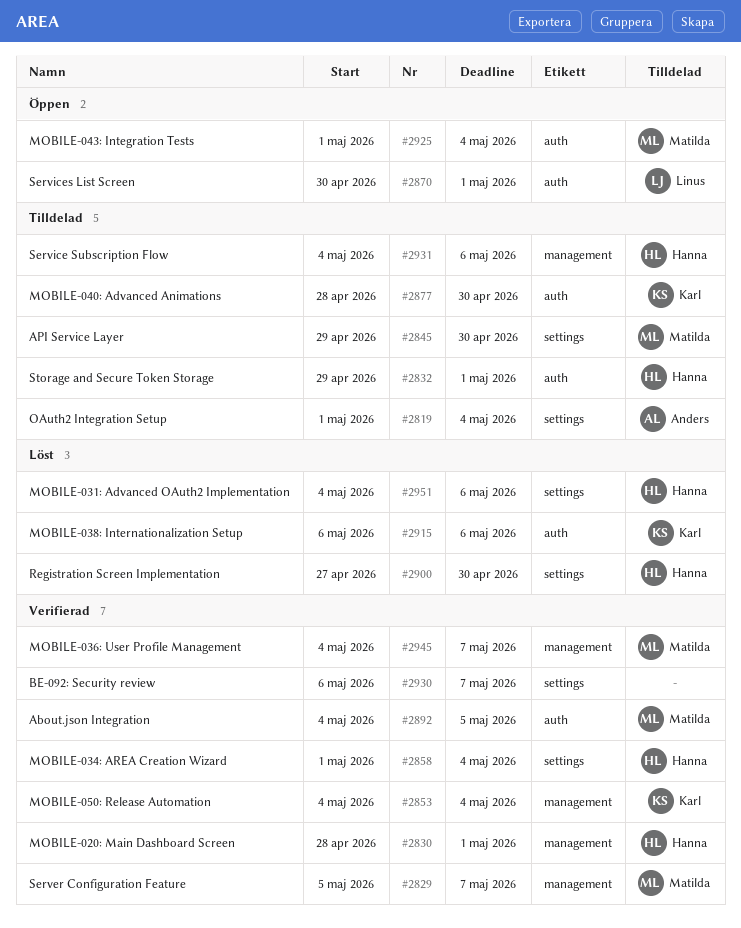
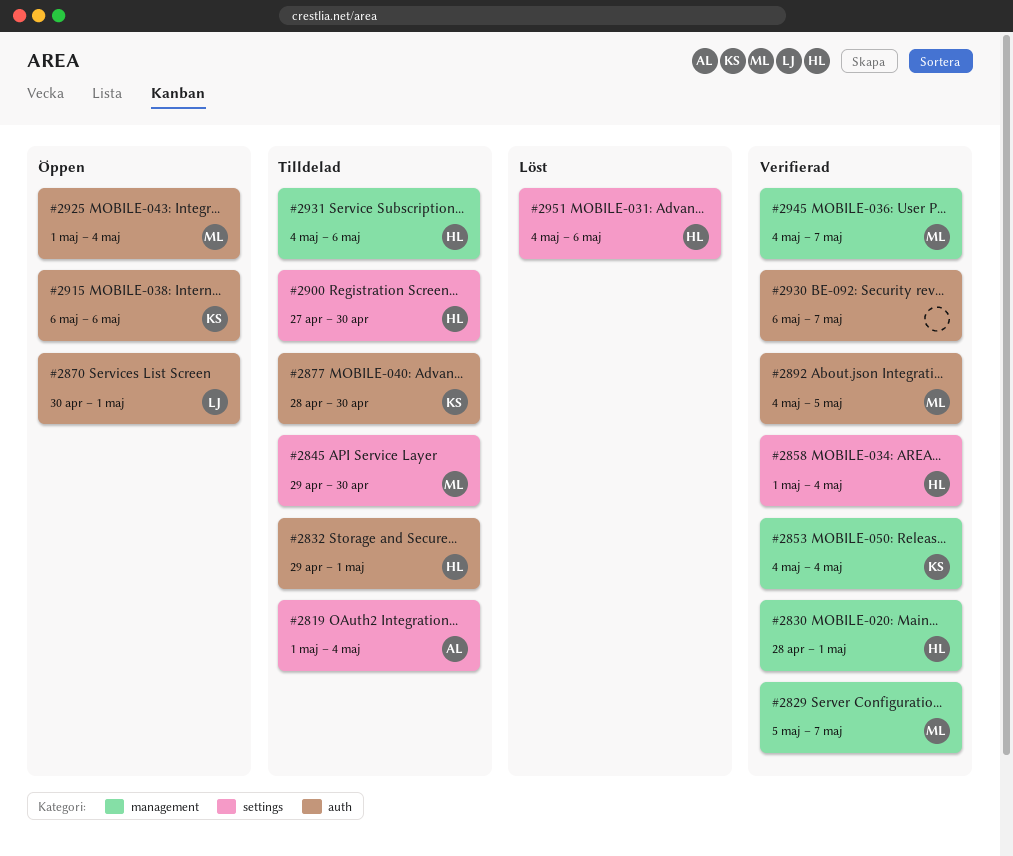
#2900, status: Löst -> Tilldelad
#2915, status: Löst -> Öppen
#2930, label: settings -> auth

